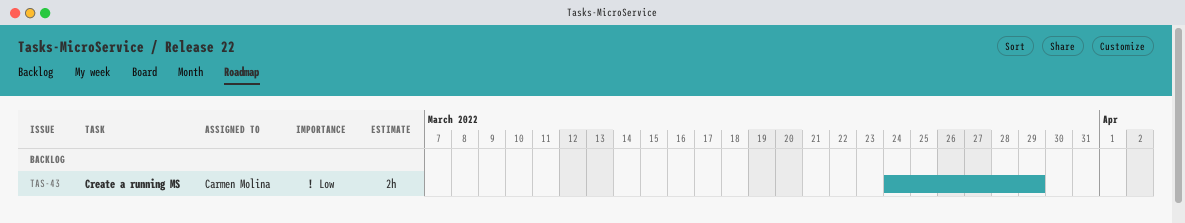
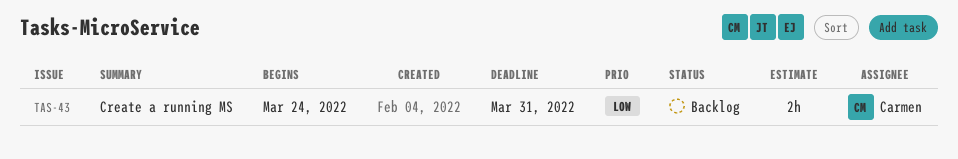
TAS-43, due: Mar 29 -> Mar 31

